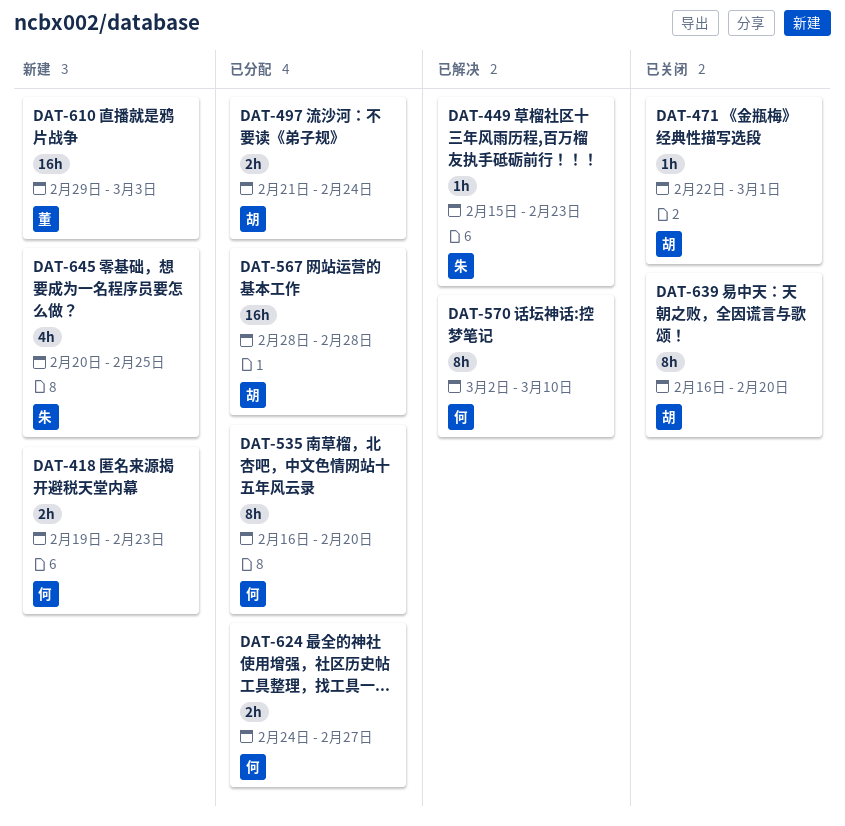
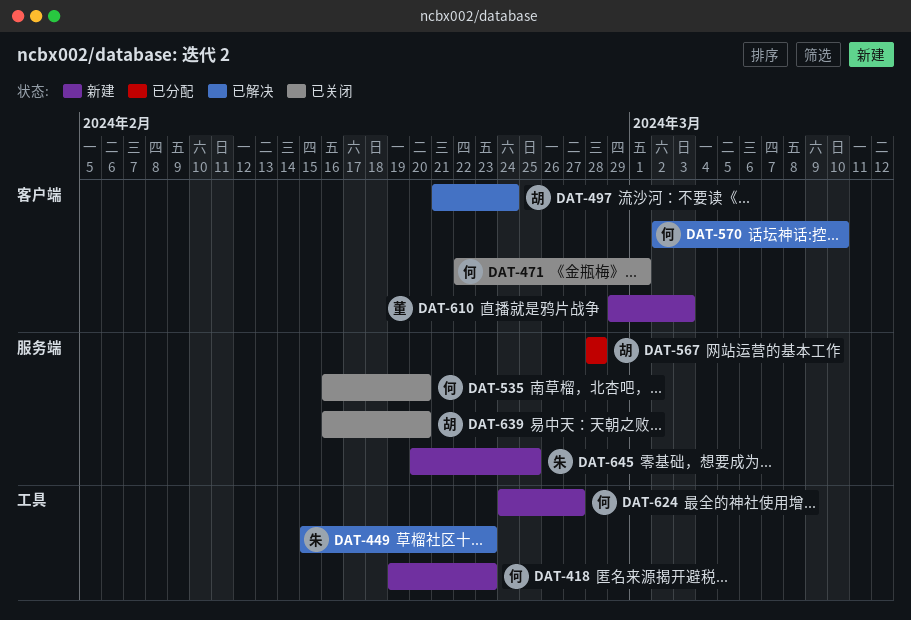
DAT-471, owner: 胡 -> 何
DAT-497, status: 已分配 -> 已解决
DAT-535, status: 已分配 -> 已关闭
DAT-624, status: 已分配 -> 新建

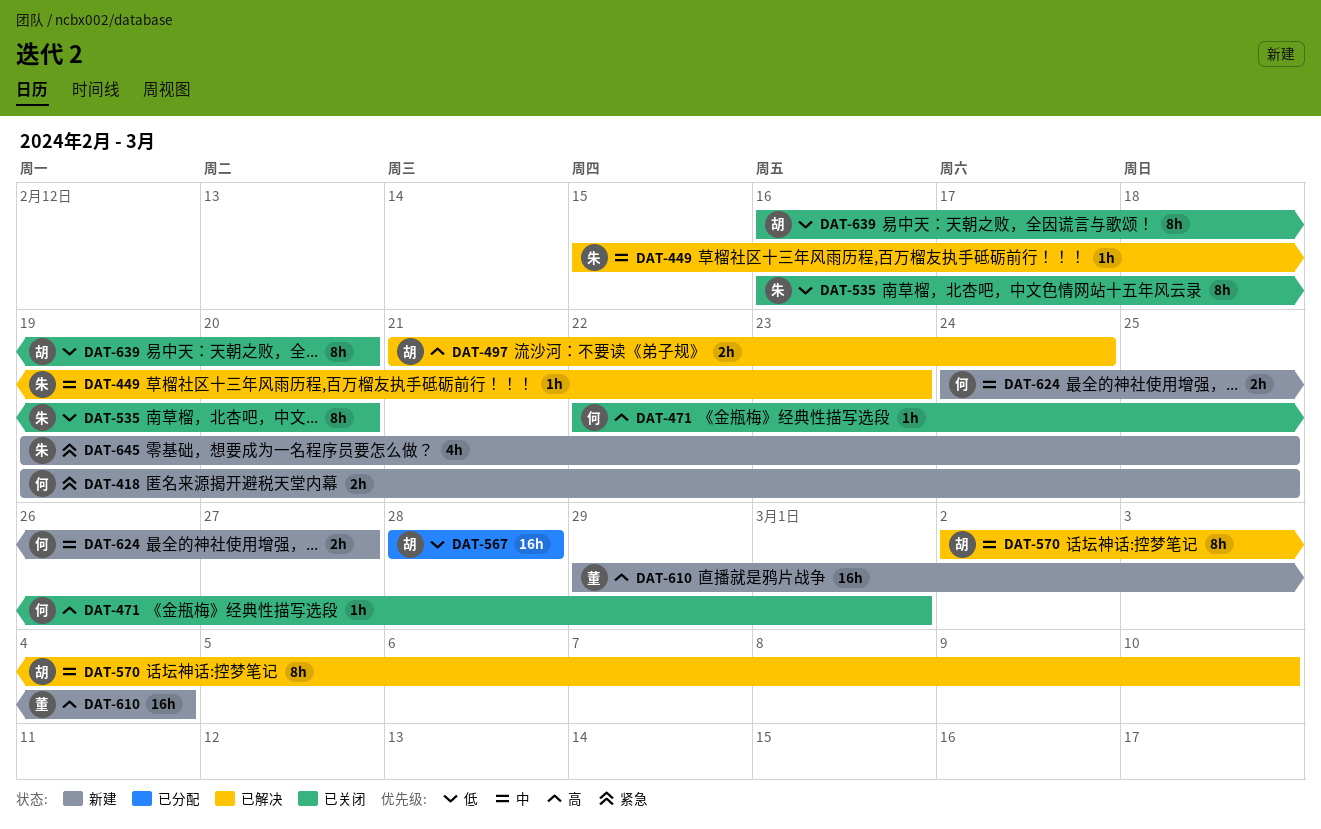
DAT-418, due: Feb 23 -> Feb 25
DAT-535, owner: 何 -> 朱
DAT-570, owner: 何 -> 胡
DAT-610, due: Mar 3 -> Mar 4
DAT-645, start: Feb 20 -> Feb 19

